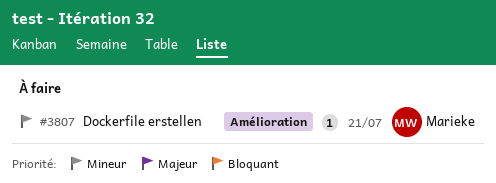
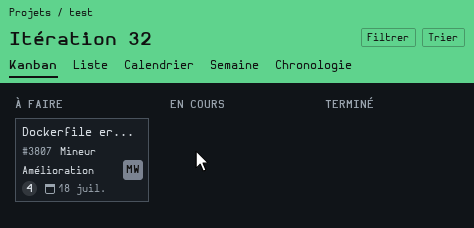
#3807, estimate: 1 -> 4
#3807, due: Jul 21 -> Jul 18

